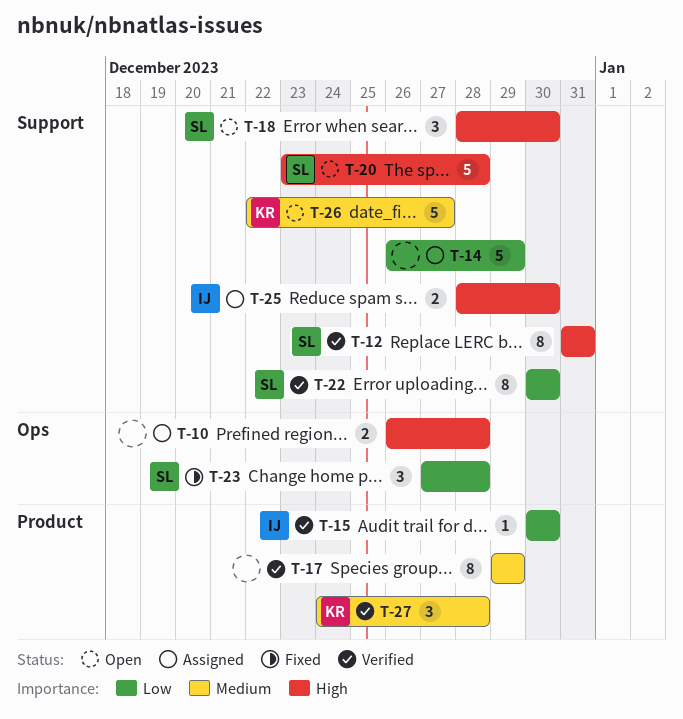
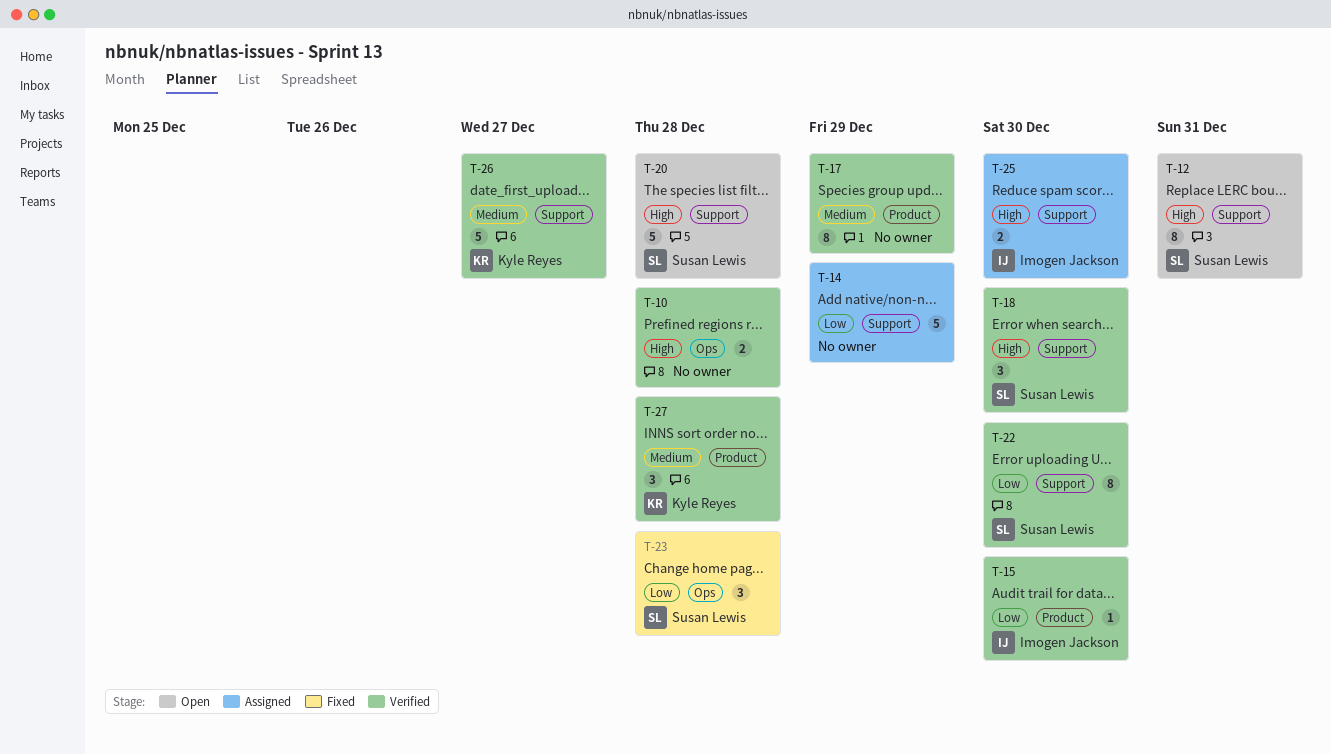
T-10, status: Assigned -> Verified
T-12, status: Verified -> Open
T-18, status: Open -> Verified
T-26, status: Open -> Verified

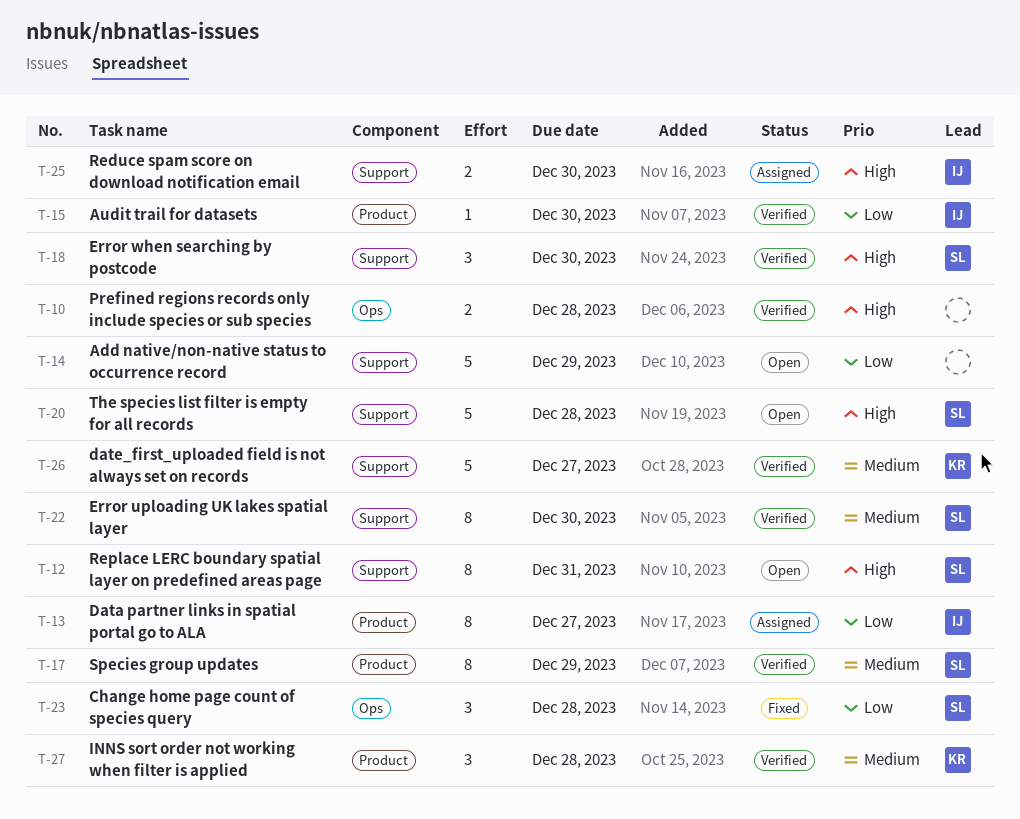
T-13: none -> present
T-14, status: Assigned -> Open
T-17, owner: none -> Susan Lewis
T-22, priority: Low -> Medium

